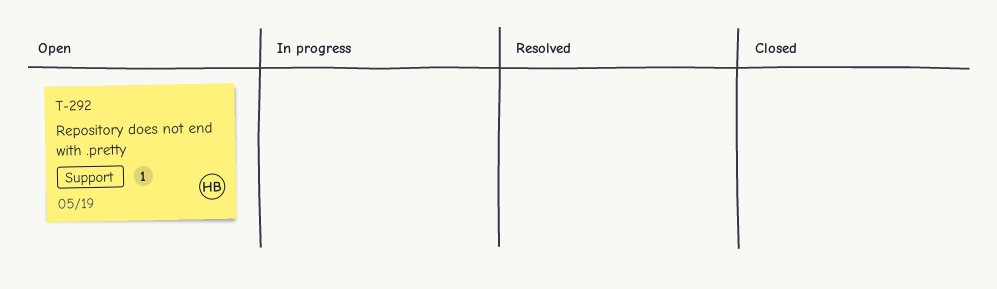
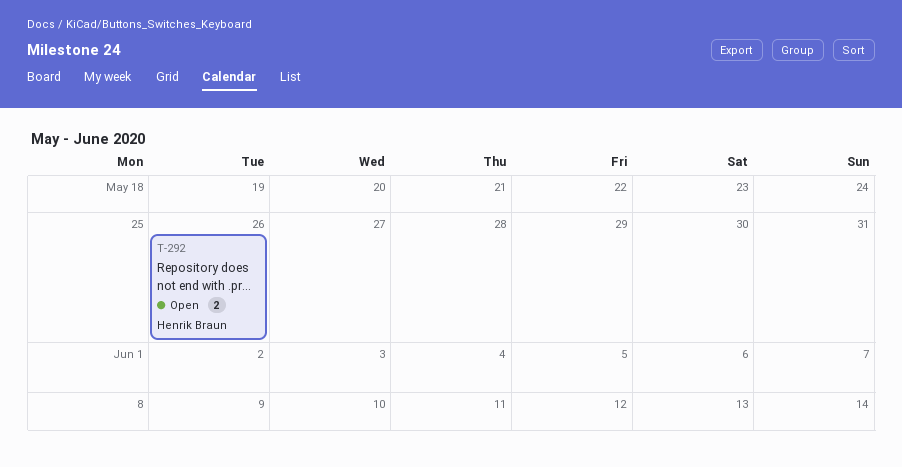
T-292, estimate: 1 -> 2
T-292, due: May 19 -> May 26

